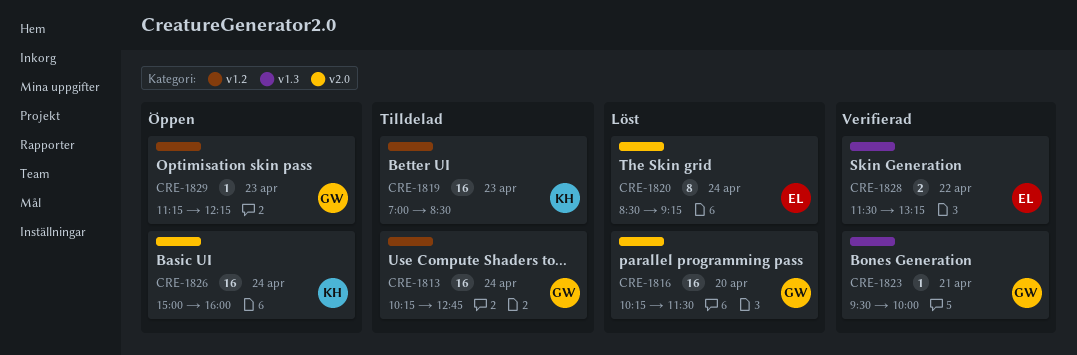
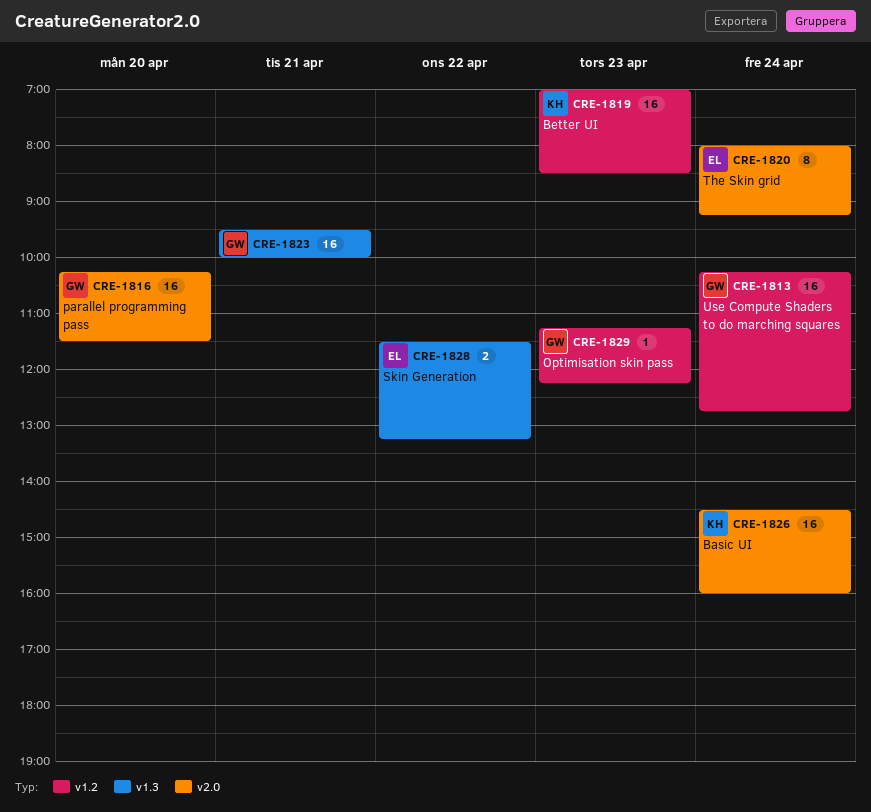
CRE-1820, begins: 08:30 -> 08:00
CRE-1823, estimate: 1 -> 16
CRE-1826, begins: 15:00 -> 14:30

